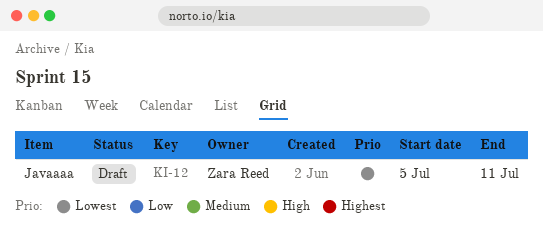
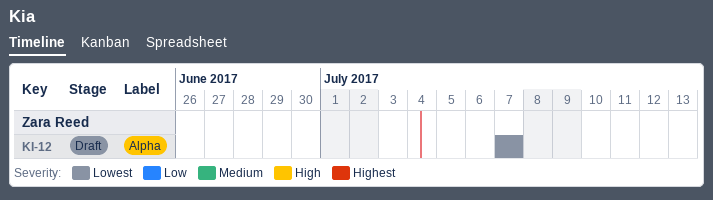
KI-12, start: Jul 5 -> Jul 7
KI-12, due: Jul 11 -> Jul 7

